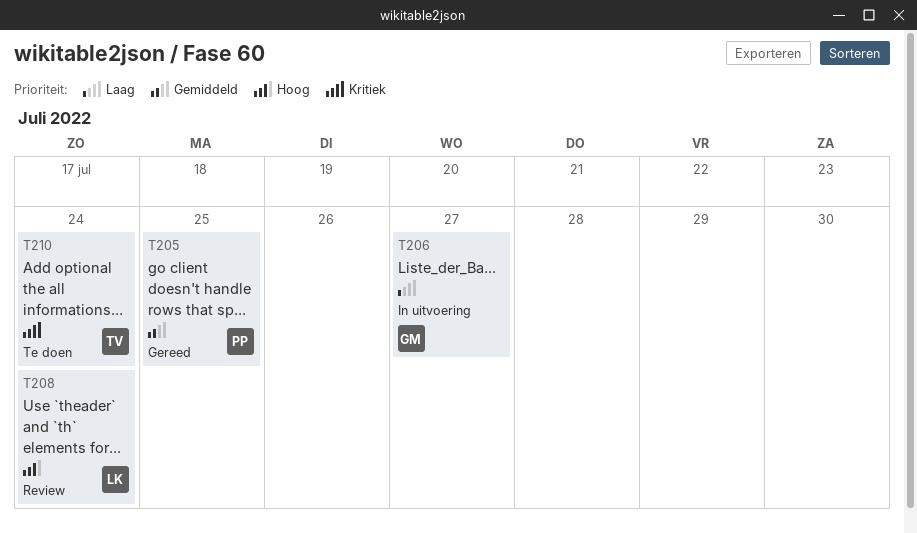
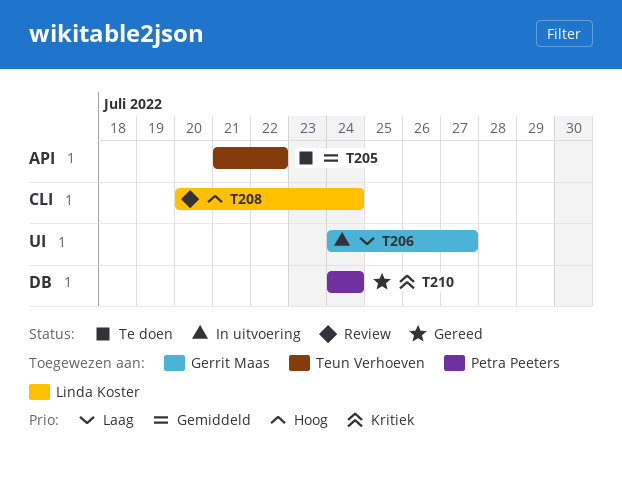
T205, status: Gereed -> Te doen
T205, owner: Petra Peeters -> Teun Verhoeven
T205, due: Jul 25 -> Jul 22
T210, status: Te doen -> Gereed
T210, owner: Teun Verhoeven -> Petra Peeters

